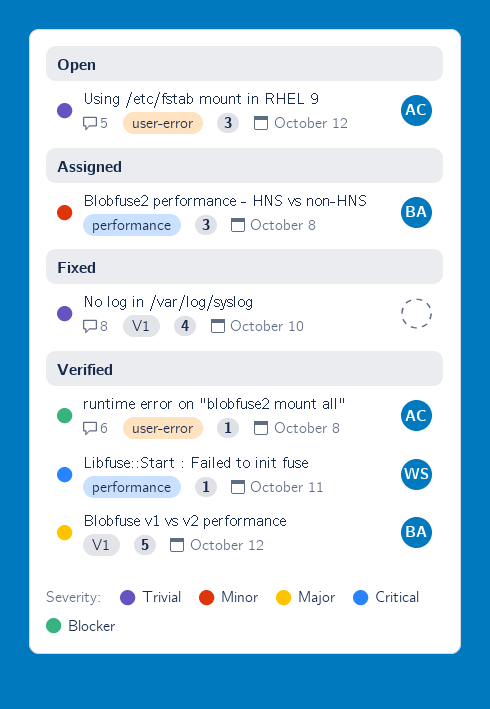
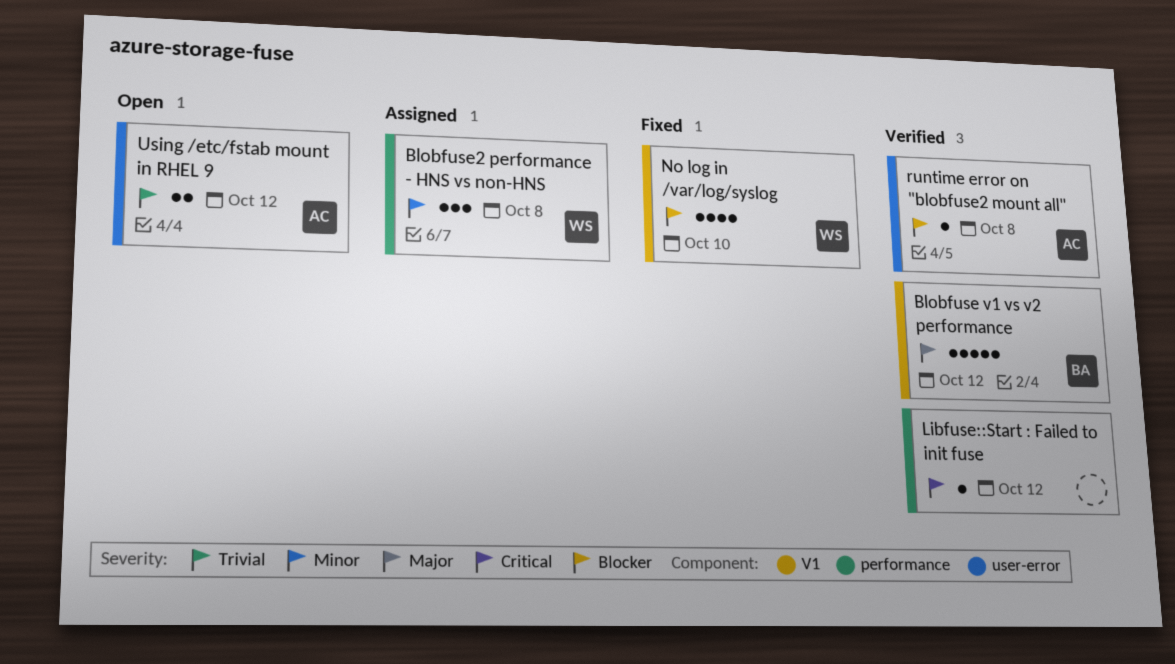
Blobfuse2 performance - HNS vs non-HNS, owner: BA -> WS
Libfuse::Start : Failed to init fuse, owner: WS -> none
Libfuse::Start : Failed to init fuse, due: Oct 11 -> Oct 12
No log in /var/log/syslog, owner: none -> WS
No log in /var/log/syslog, priority: Trivial -> Blocker
Using /etc/fstab mount in RHEL 9, estimate: 3 -> 2

